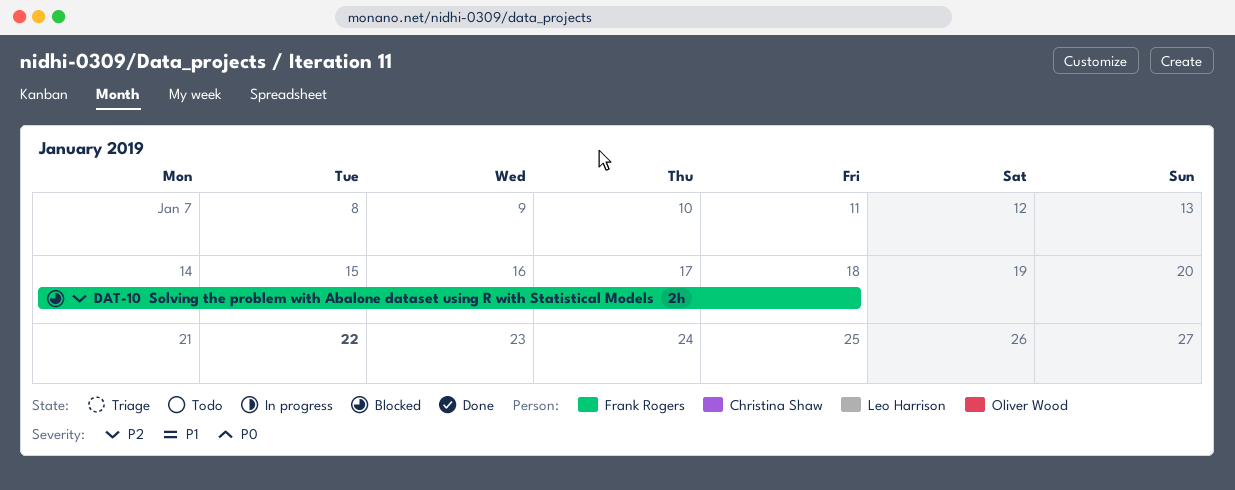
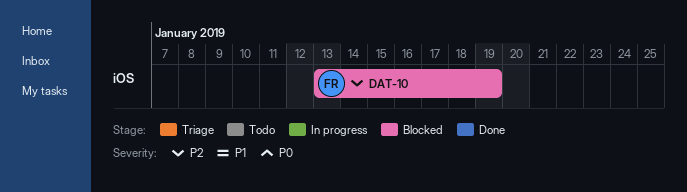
DAT-10, start: Jan 14 -> Jan 13
DAT-10, due: Jan 18 -> Jan 19

